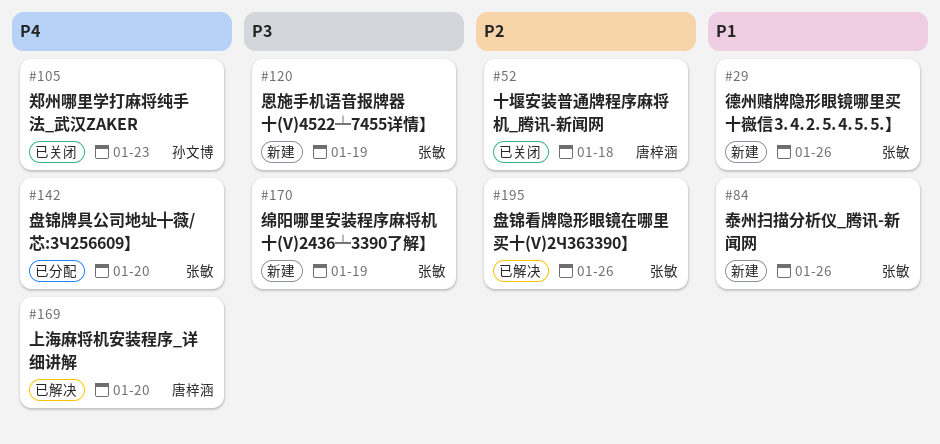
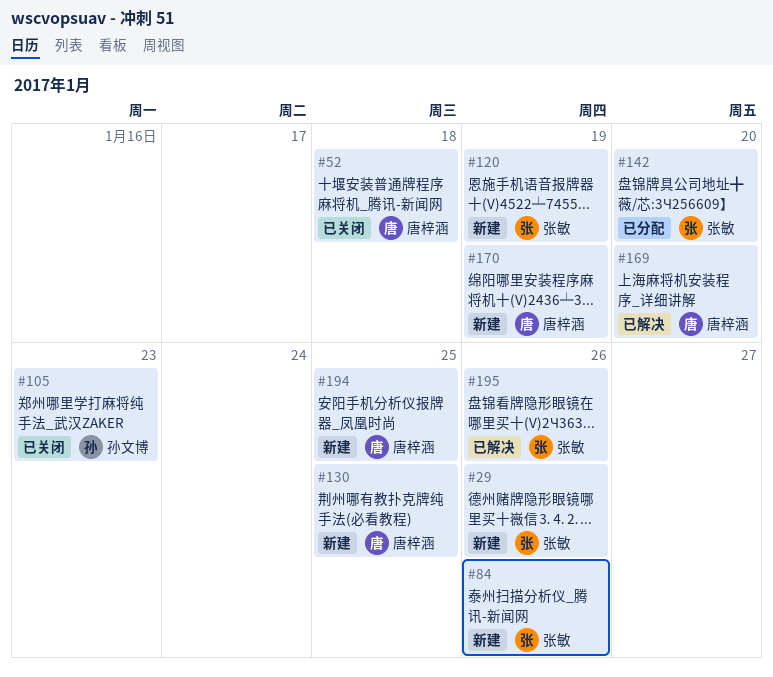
#130: none -> present
#170, owner: 张敏 -> 唐梓涵
#194: none -> present

